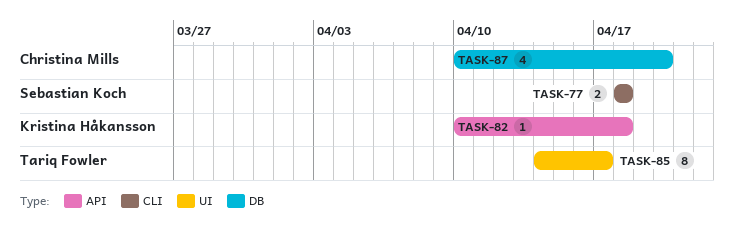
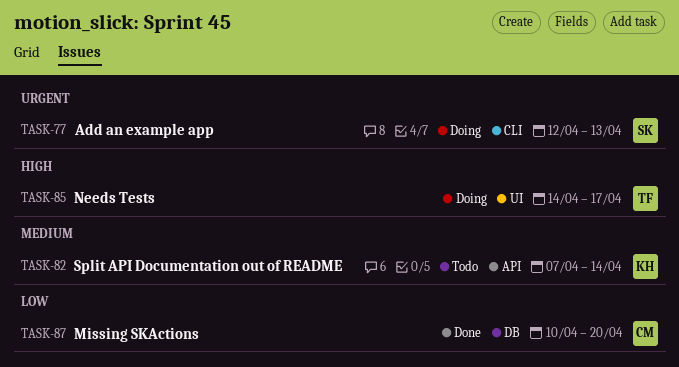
TASK-77, start: Apr 18 -> Apr 12
TASK-77, due: Apr 18 -> Apr 13
TASK-82, start: Apr 10 -> Apr 7
TASK-82, due: Apr 18 -> Apr 14

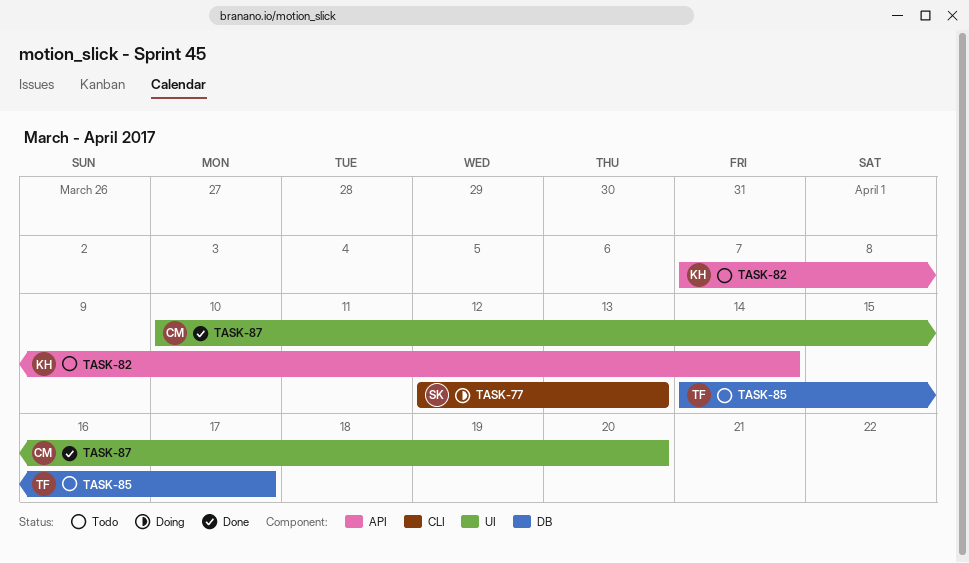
TASK-85, status: Doing -> Todo
TASK-85, label: UI -> DB
TASK-87, label: DB -> UI

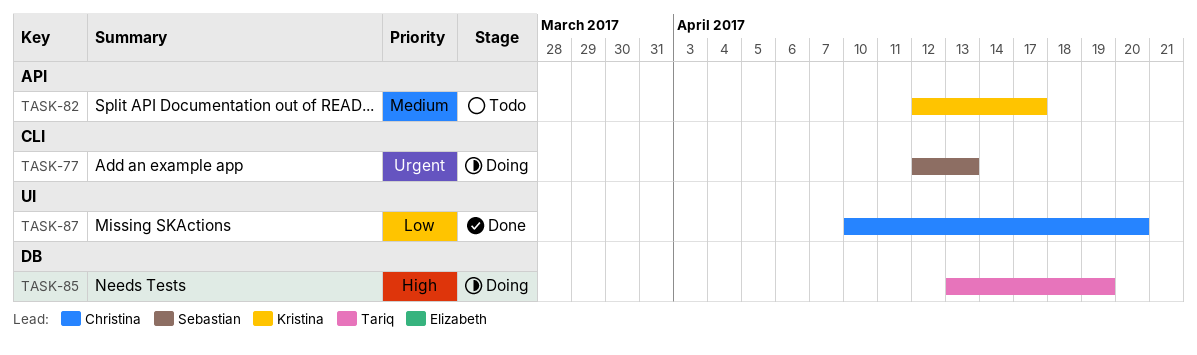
TASK-82, start: Apr 7 -> Apr 12
TASK-82, due: Apr 14 -> Apr 17
TASK-85, status: Todo -> Doing
TASK-85, start: Apr 14 -> Apr 13
TASK-85, due: Apr 17 -> Apr 19

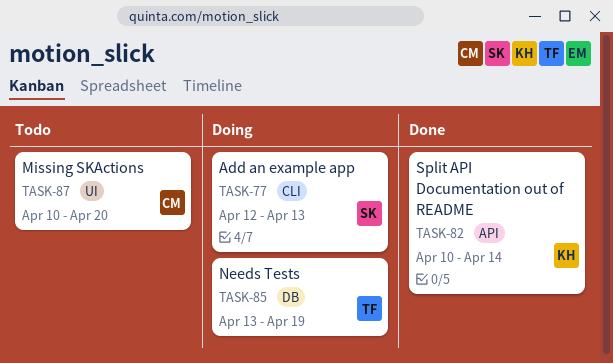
TASK-82, status: Todo -> Done
TASK-82, start: Apr 12 -> Apr 10
TASK-82, due: Apr 17 -> Apr 14
TASK-87, status: Done -> Todo

